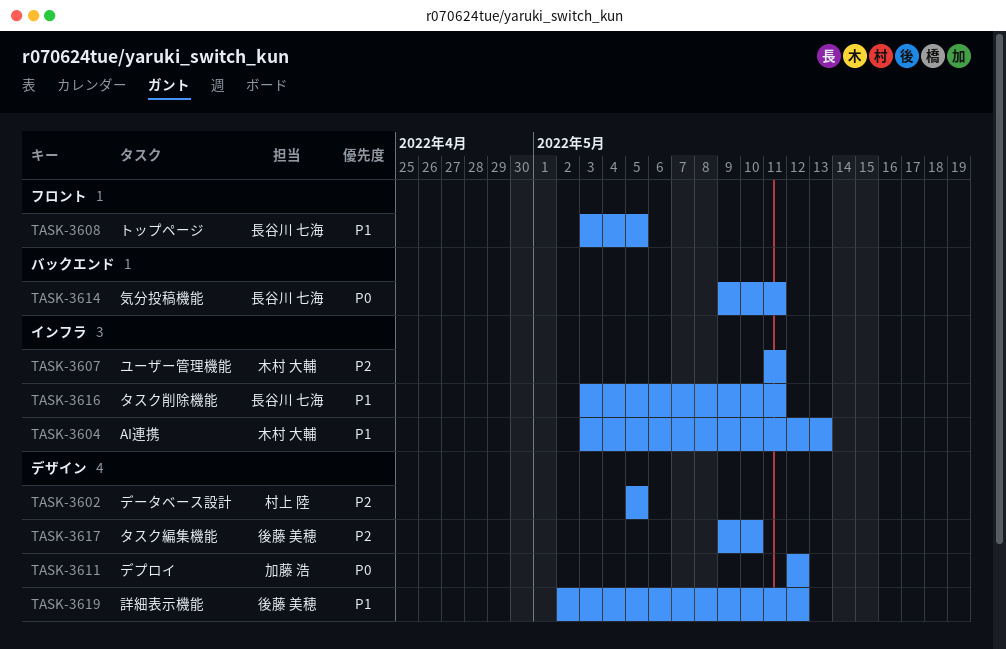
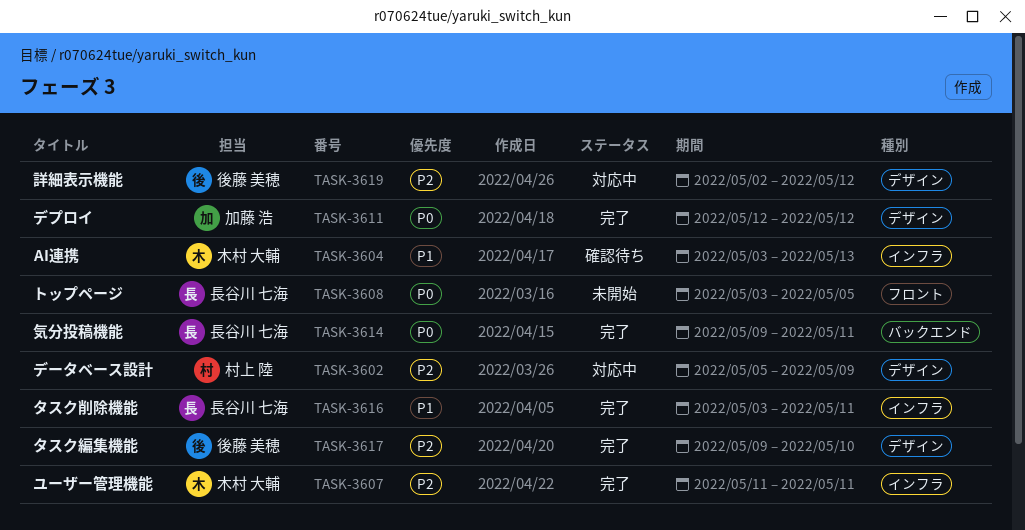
TASK-3602, due: May 5 -> May 9
TASK-3608, priority: P1 -> P0
TASK-3619, priority: P1 -> P2

